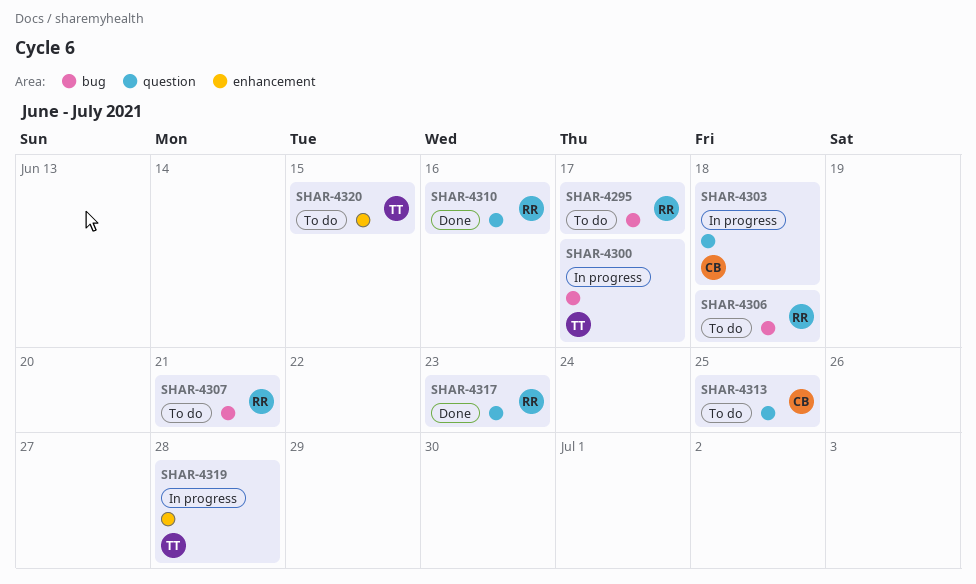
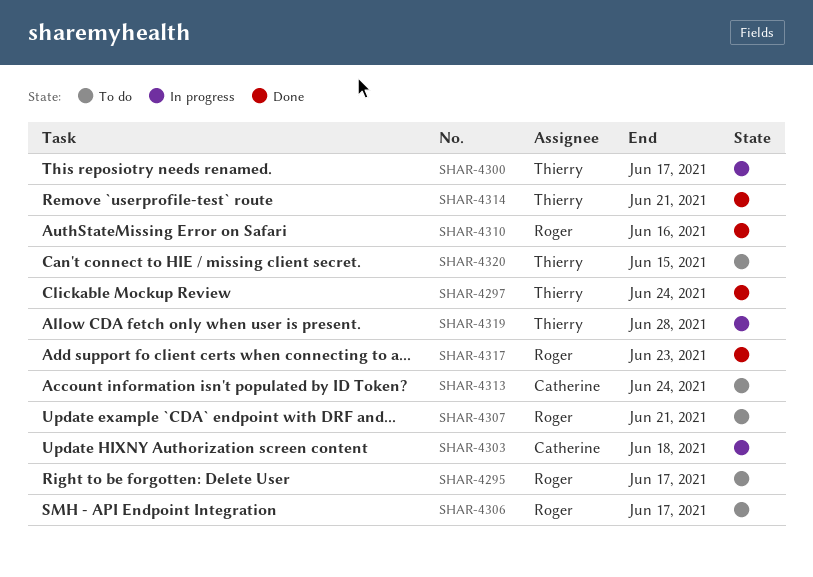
SHAR-4297: none -> present
SHAR-4306, due: Jun 18 -> Jun 17
SHAR-4313, due: Jun 25 -> Jun 24
SHAR-4314: none -> present

